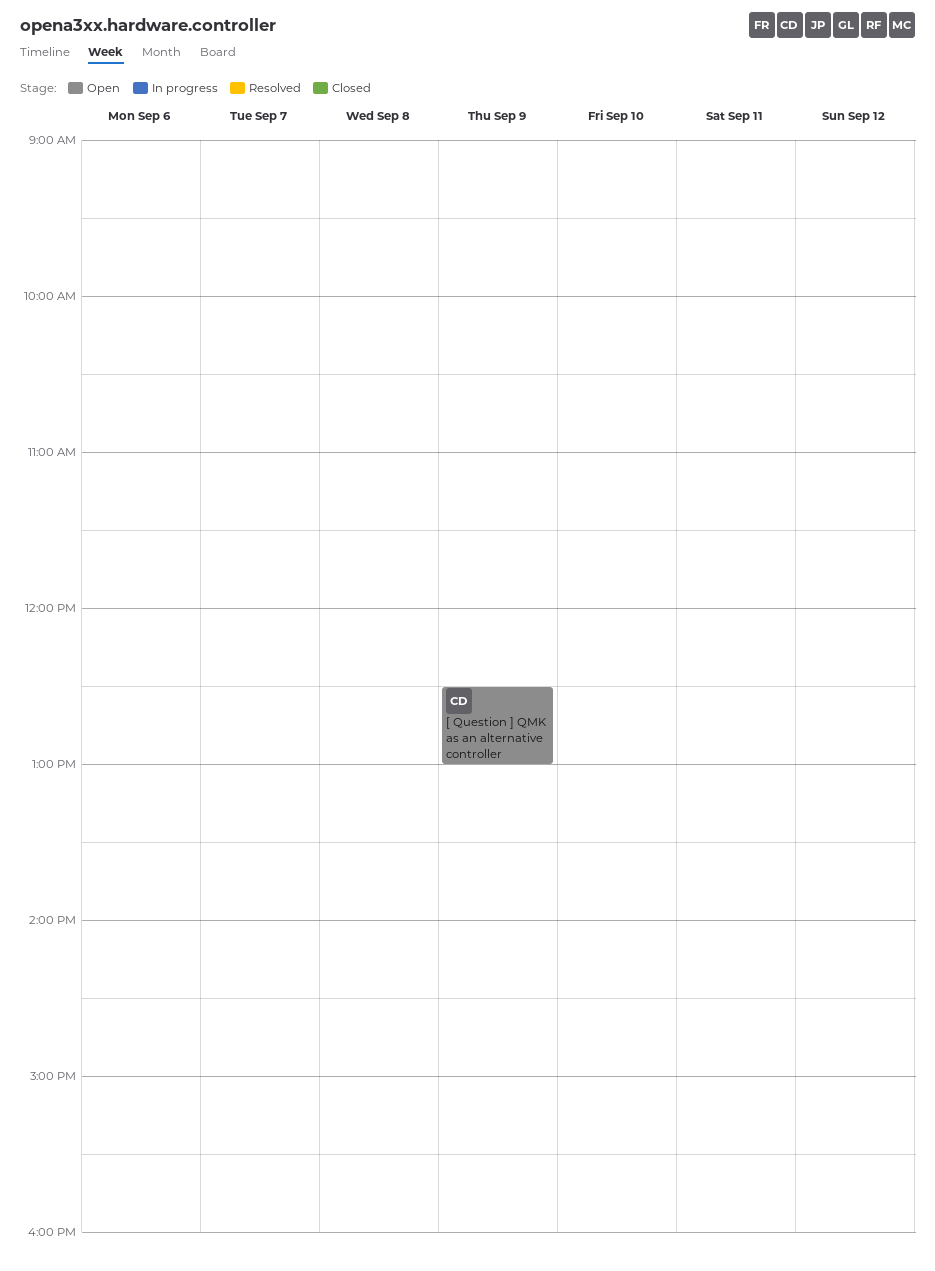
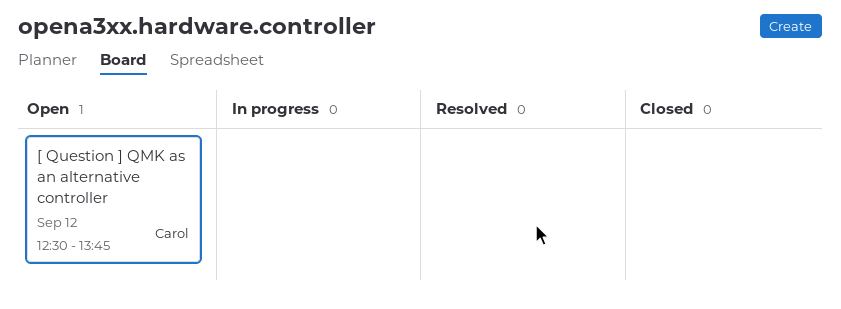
[ Question ] QMK as an alternative controller, day: Sep 9 -> Sep 12
[ Question ] QMK as an alternative controller, ends: 13:00 -> 13:45

